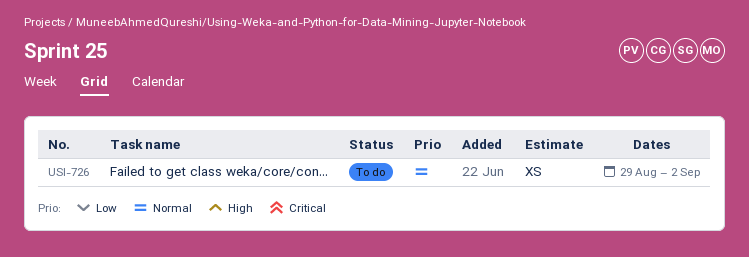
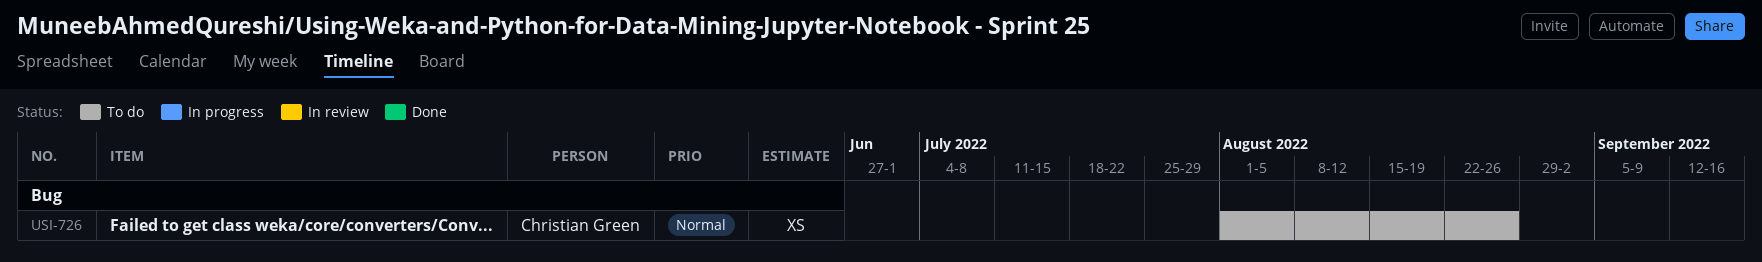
USI-726, start: Aug 29 -> Aug 1
USI-726, due: Sep 2 -> Aug 26

